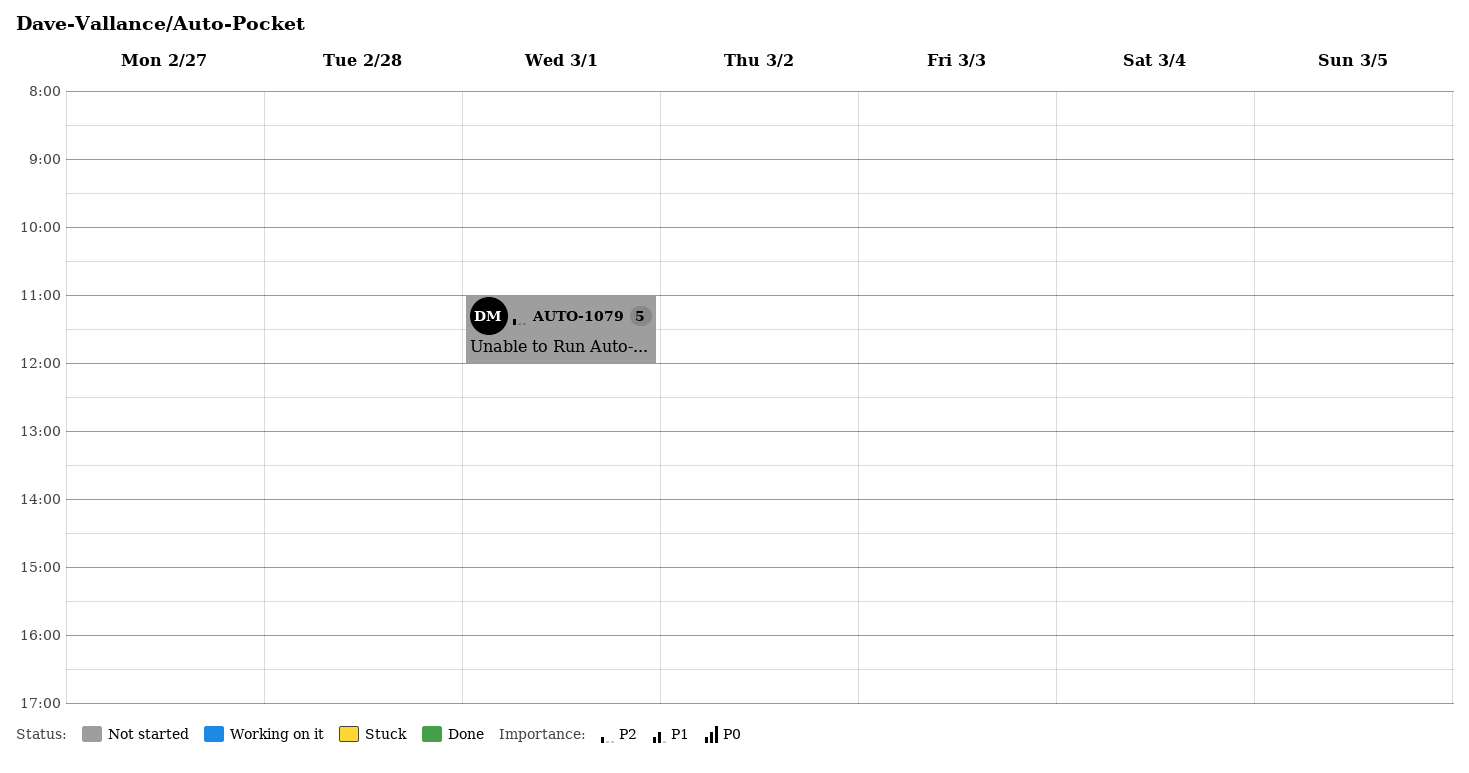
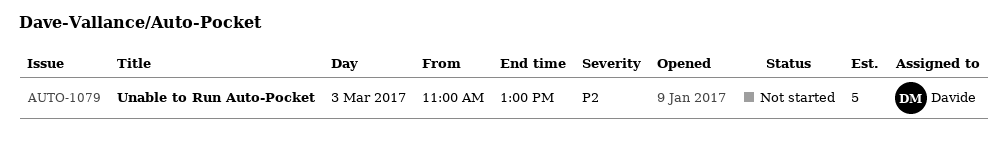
AUTO-1079, day: Mar 1 -> Mar 3
AUTO-1079, ends: 12:00 -> 13:00

